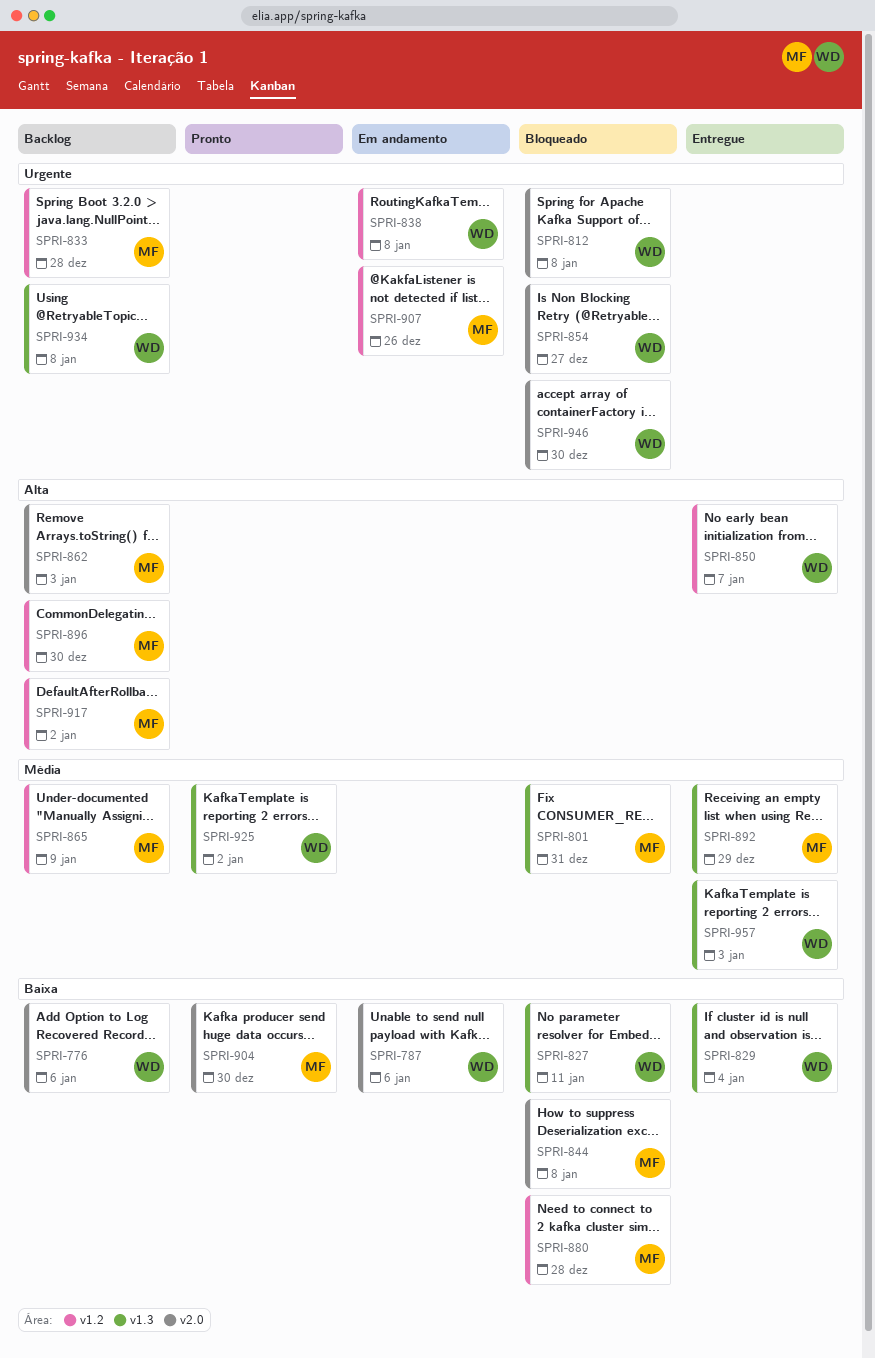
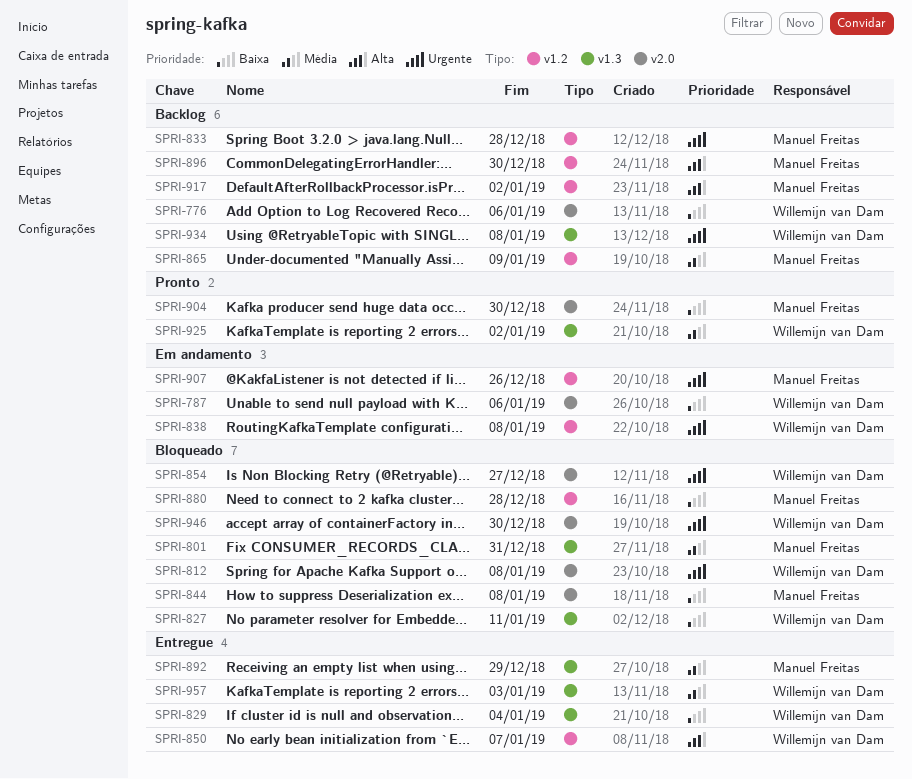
SPRI-862: present -> none

